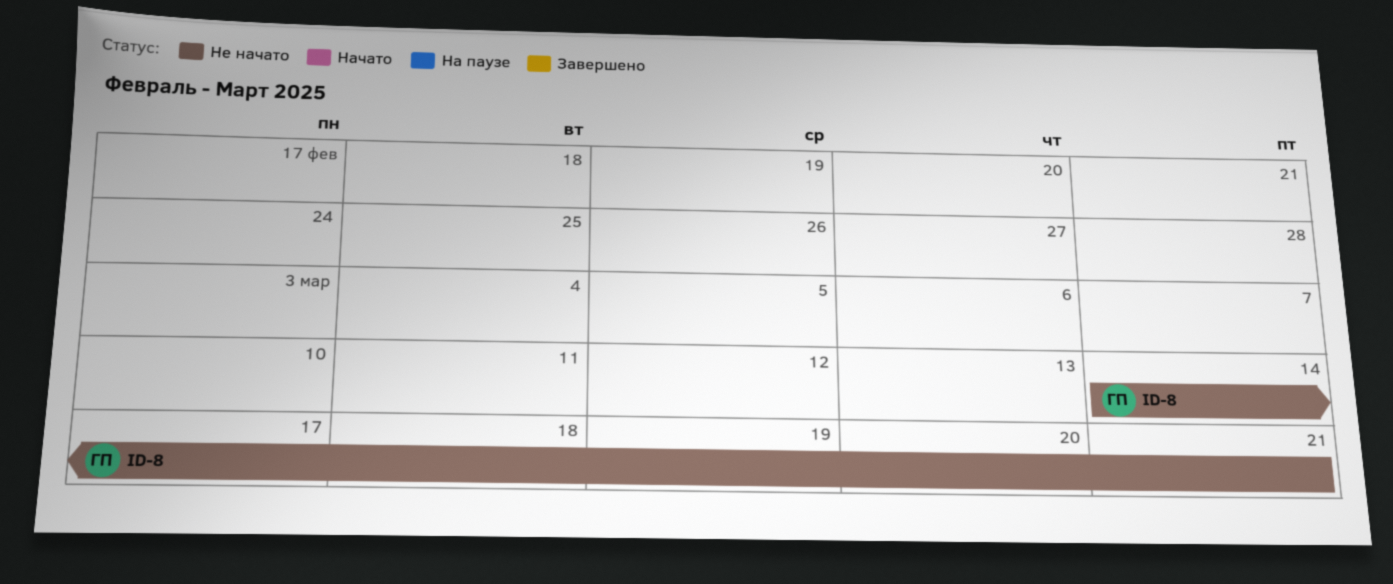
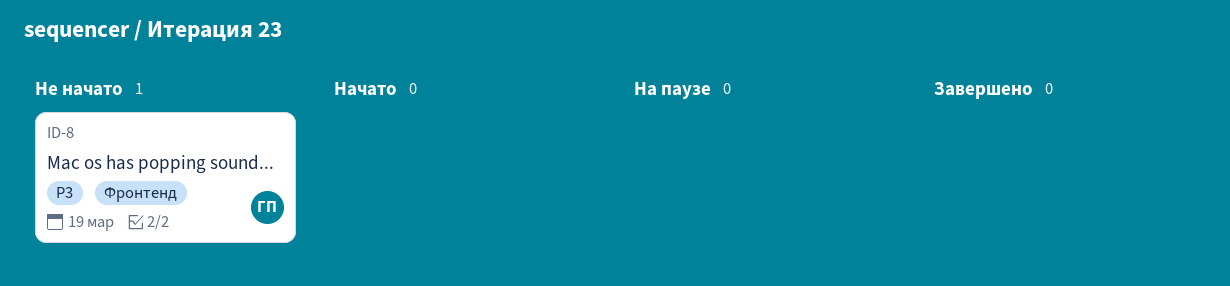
ID-8, due: Mar 21 -> Mar 19

